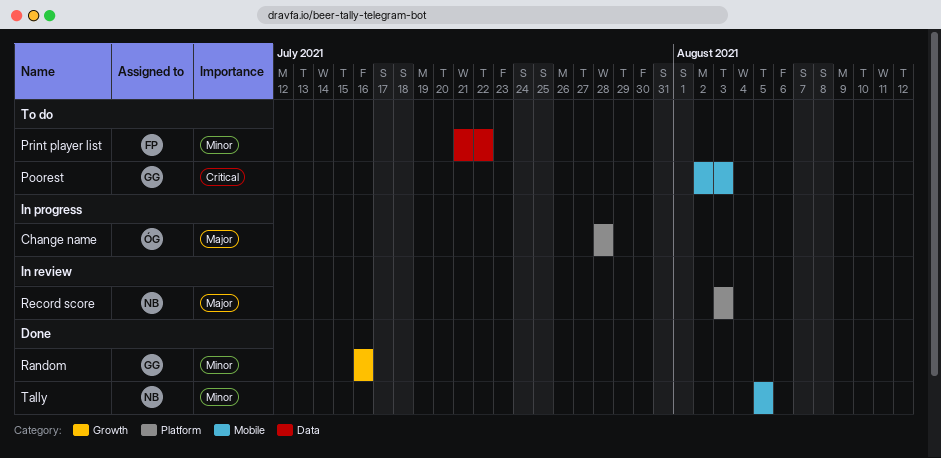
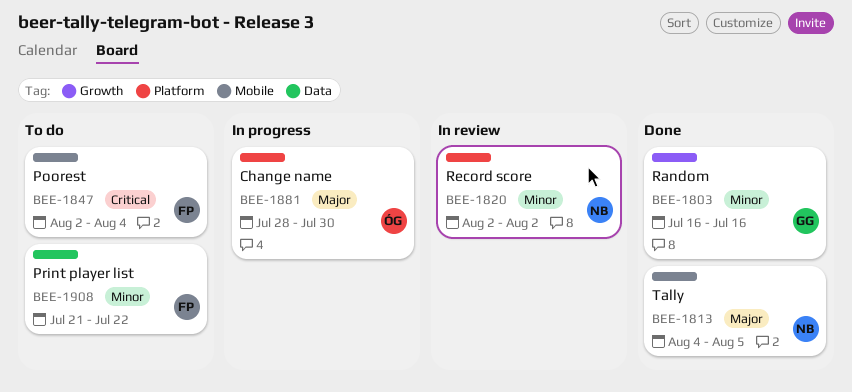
Change name, due: Jul 28 -> Jul 30
Poorest, owner: GG -> FP
Poorest, due: Aug 3 -> Aug 4
Record score, priority: Major -> Minor
Record score, start: Aug 3 -> Aug 2
Record score, due: Aug 3 -> Aug 2
Tally, priority: Minor -> Major
Tally, start: Aug 5 -> Aug 4

